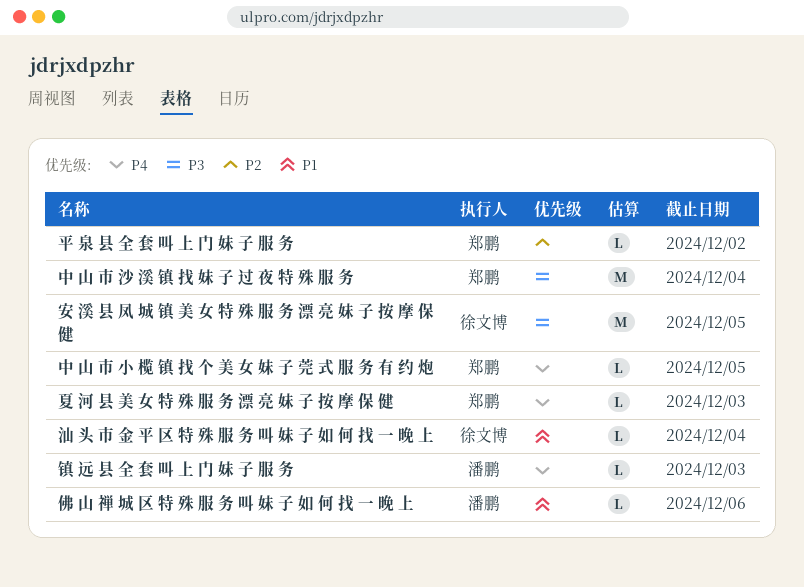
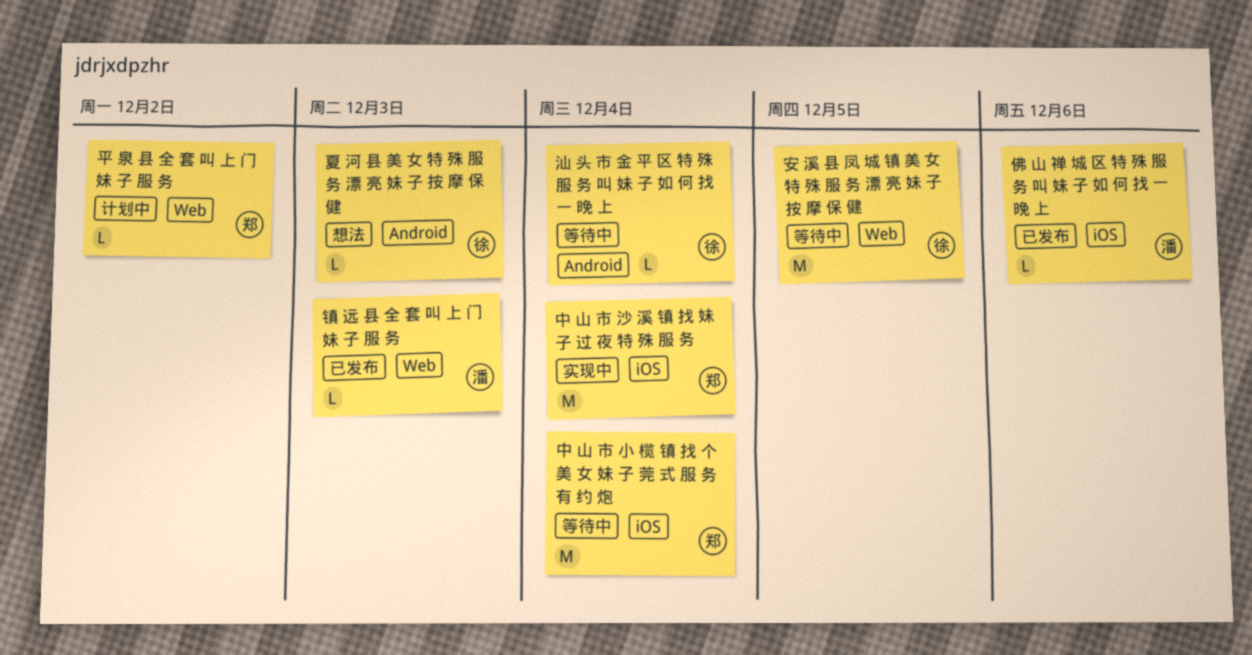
中 山 市 小 榄 镇 找 个 美 女 妹 子 莞 式 服 务 有 约 炮, estimate: L -> M
中 山 市 小 榄 镇 找 个 美 女 妹 子 莞 式 服 务 有 约 炮, due: Dec 5 -> Dec 4
夏 河 县 美 女 特 殊 服 务 漂 亮 妹 子 按 摩 保 健, owner: 郑鹏 -> 徐文博

